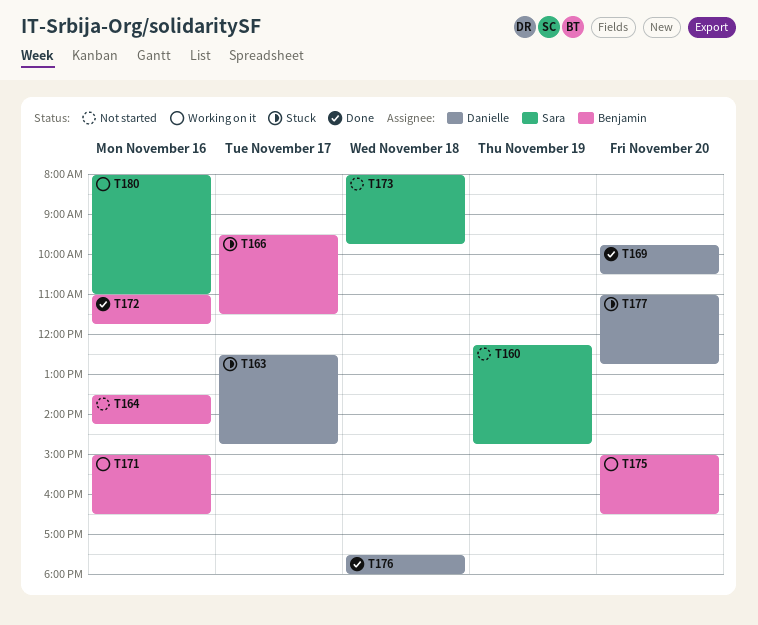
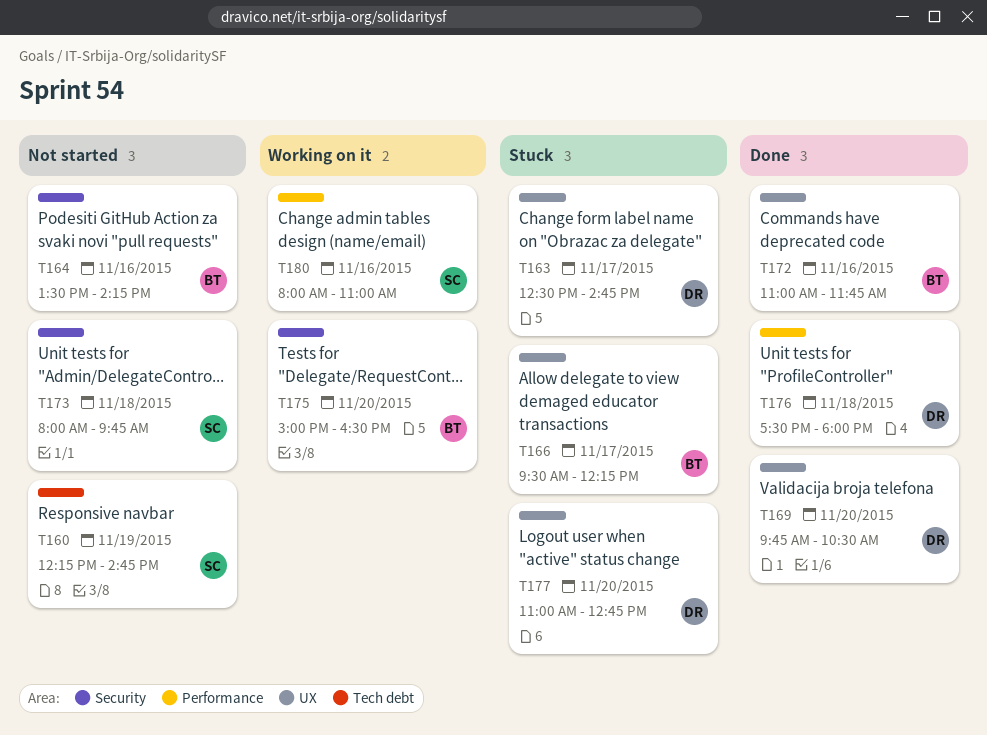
T166, ends: 11:30 -> 12:15
T171: present -> none

